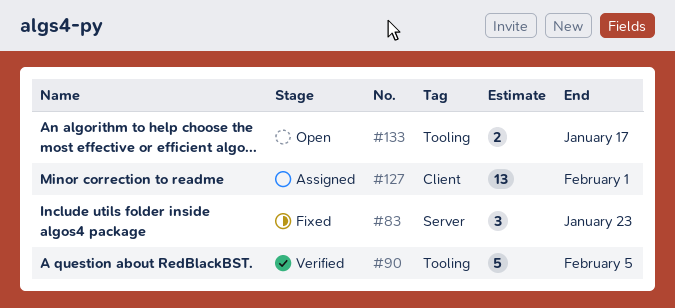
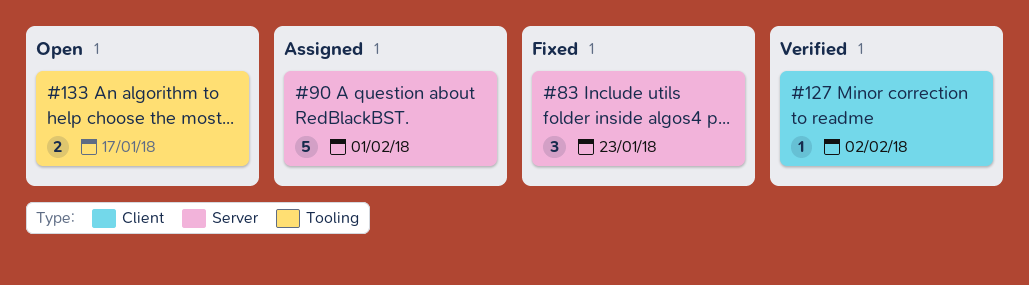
#90, status: Verified -> Assigned
#90, label: Tooling -> Server
#90, due: Feb 5 -> Feb 1
#127, status: Assigned -> Verified
#127, estimate: 13 -> 1
#127, due: Feb 1 -> Feb 2

